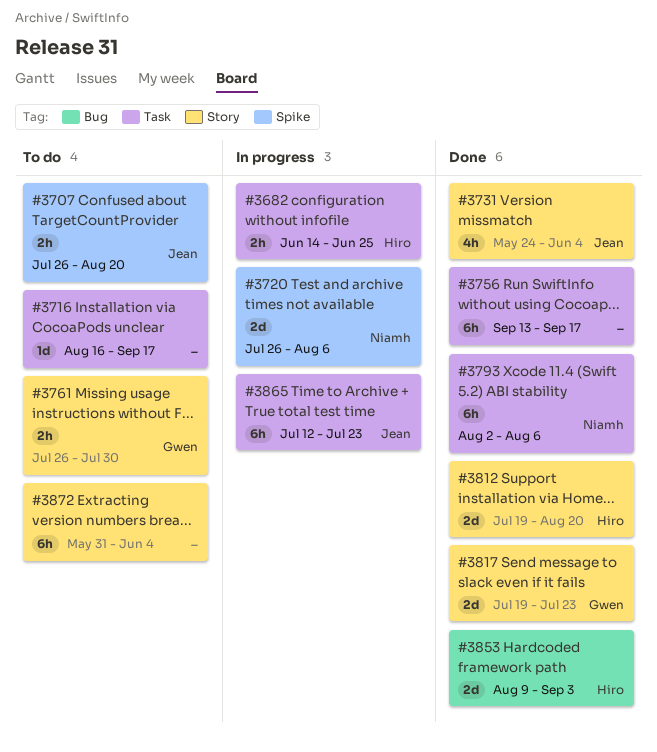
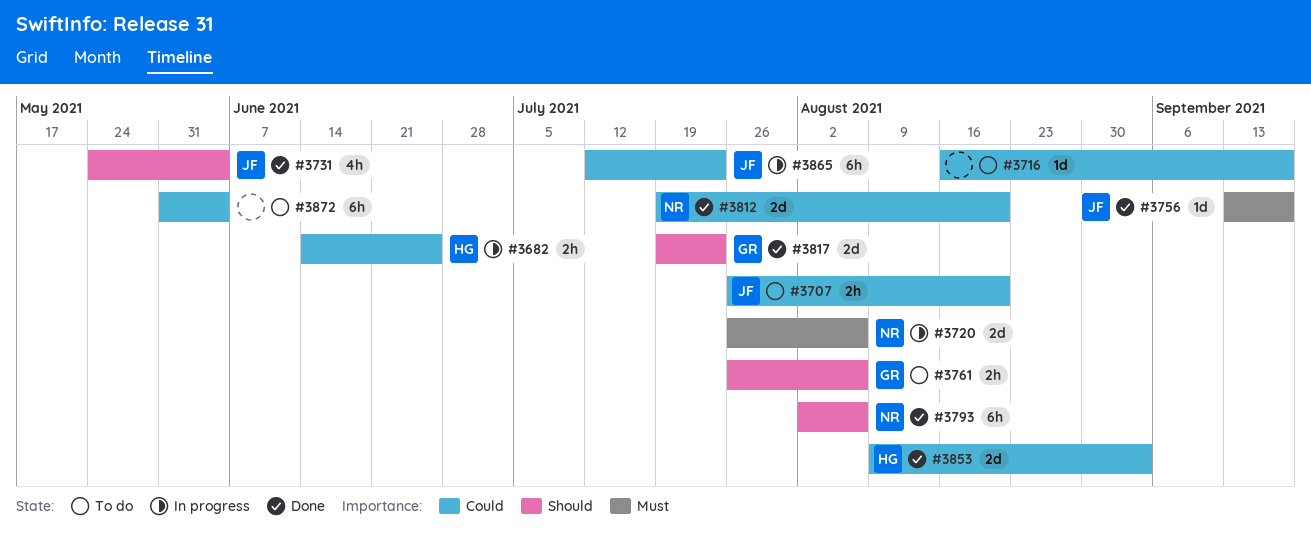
#3756, owner: none -> Jean
#3756, estimate: 6h -> 1d
#3761, due: Jul 30 -> Aug 6
#3812, owner: Hiro -> Niamh

